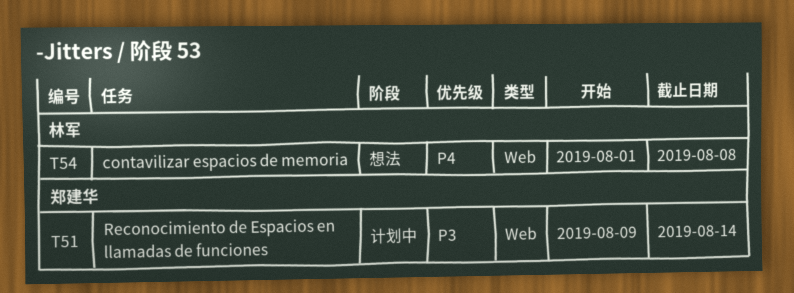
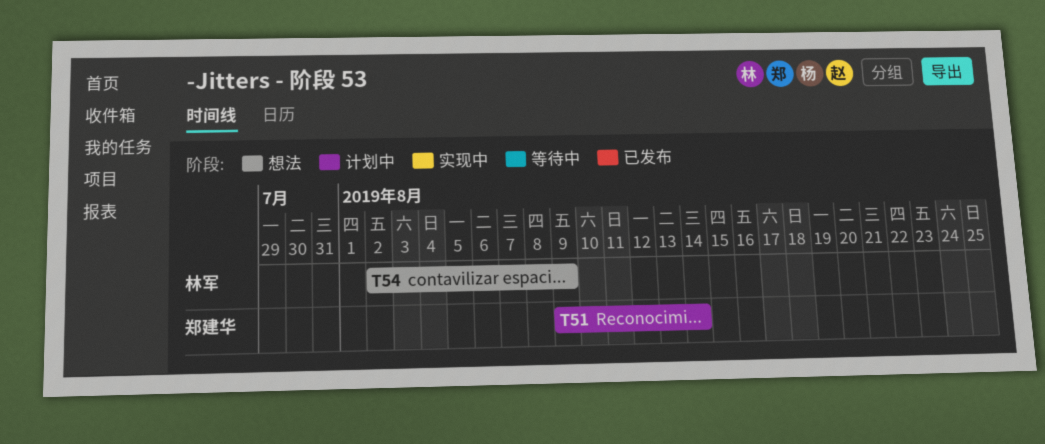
T54, start: Aug 1 -> Aug 2
T54, due: Aug 8 -> Aug 9

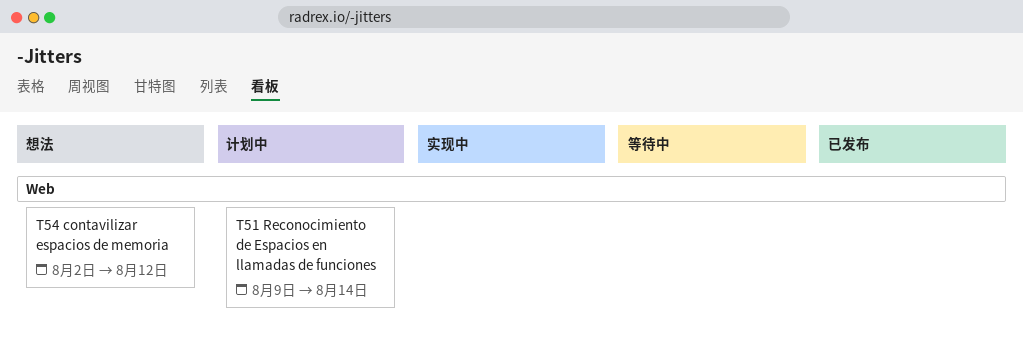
T54, due: Aug 9 -> Aug 12

